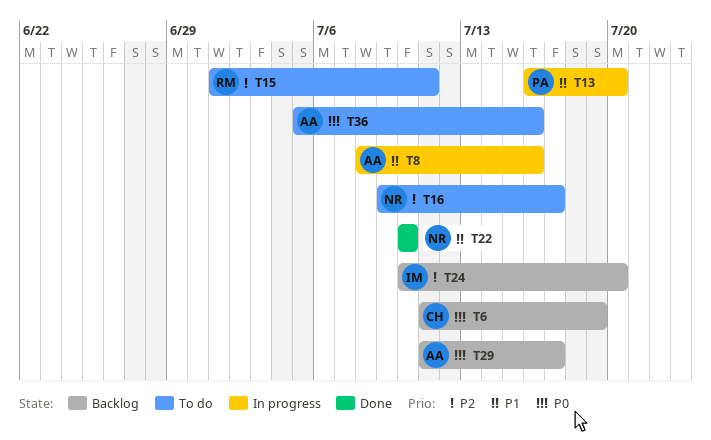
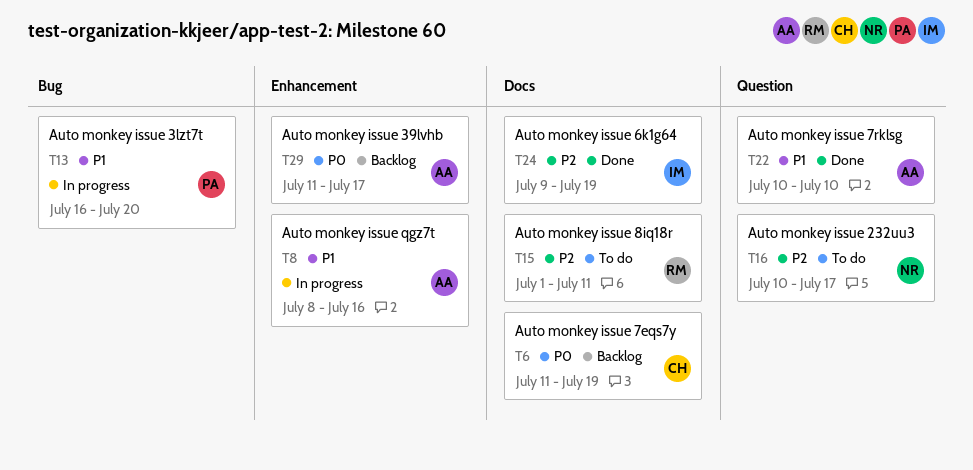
T16, start: Jul 9 -> Jul 10
T22, owner: NR -> AA
T24, status: Backlog -> Done
T24, start: Jul 10 -> Jul 9
T24, due: Jul 20 -> Jul 19
T36: present -> none

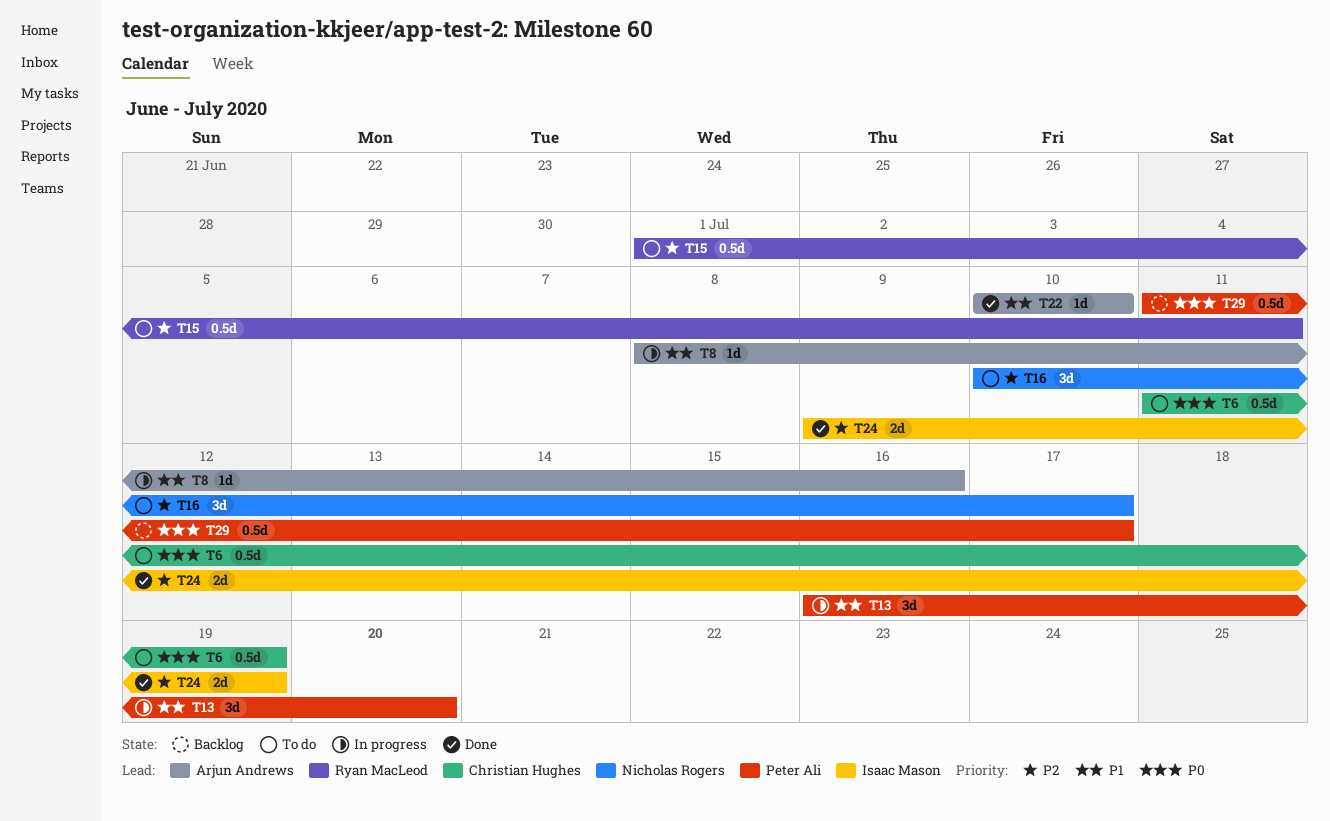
T6, status: Backlog -> To do
T29, owner: Arjun Andrews -> Peter Ali

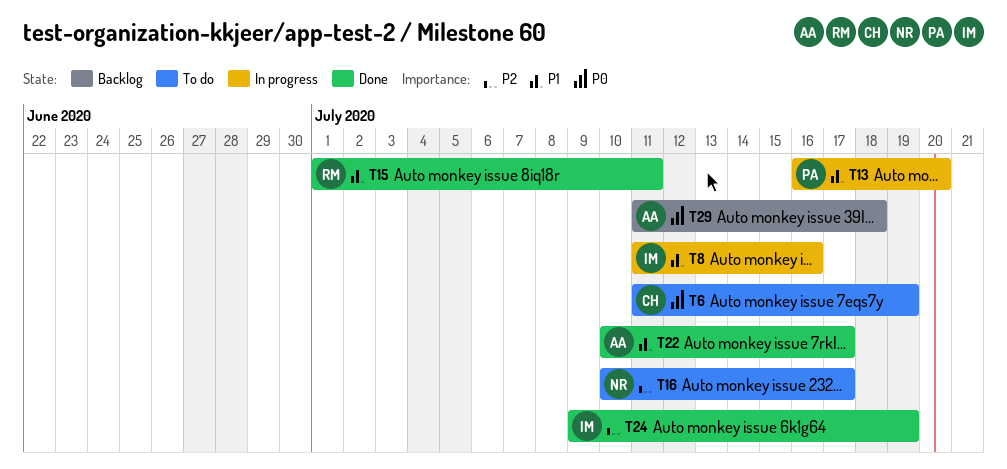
T8, owner: Arjun Andrews -> Isaac Mason
T8, start: Jul 8 -> Jul 11
T15, status: To do -> Done
T15, priority: P2 -> P1
T22, due: Jul 10 -> Jul 17
T29, owner: Peter Ali -> Arjun Andrews
T29, due: Jul 17 -> Jul 18

